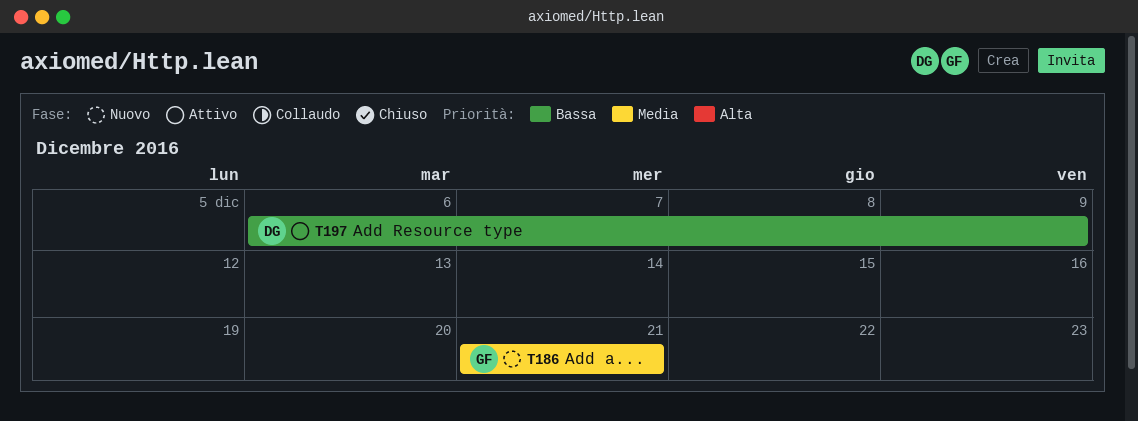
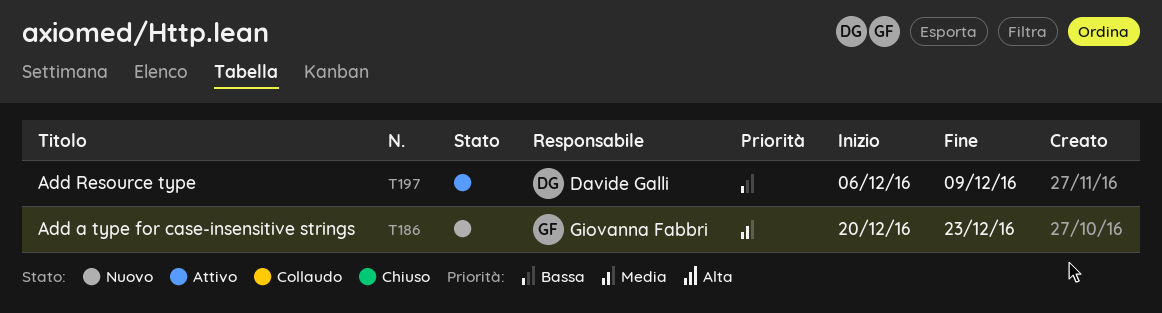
T186, start: Dec 21 -> Dec 20
T186, due: Dec 21 -> Dec 23

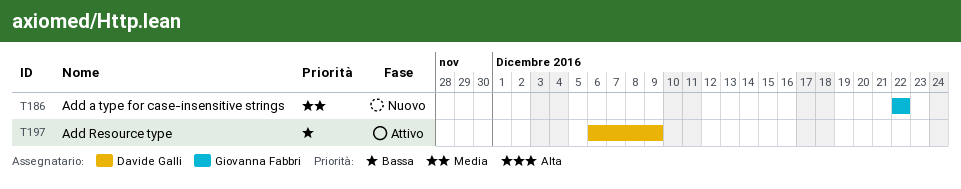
T186, start: Dec 20 -> Dec 22
T186, due: Dec 23 -> Dec 22

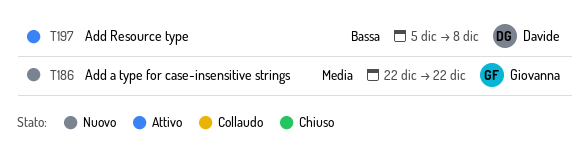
T197, start: Dec 6 -> Dec 5
T197, due: Dec 9 -> Dec 8

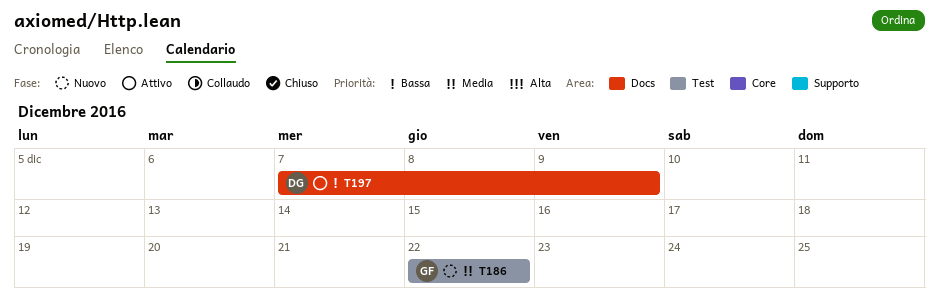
T197, start: Dec 5 -> Dec 7
T197, due: Dec 8 -> Dec 9

